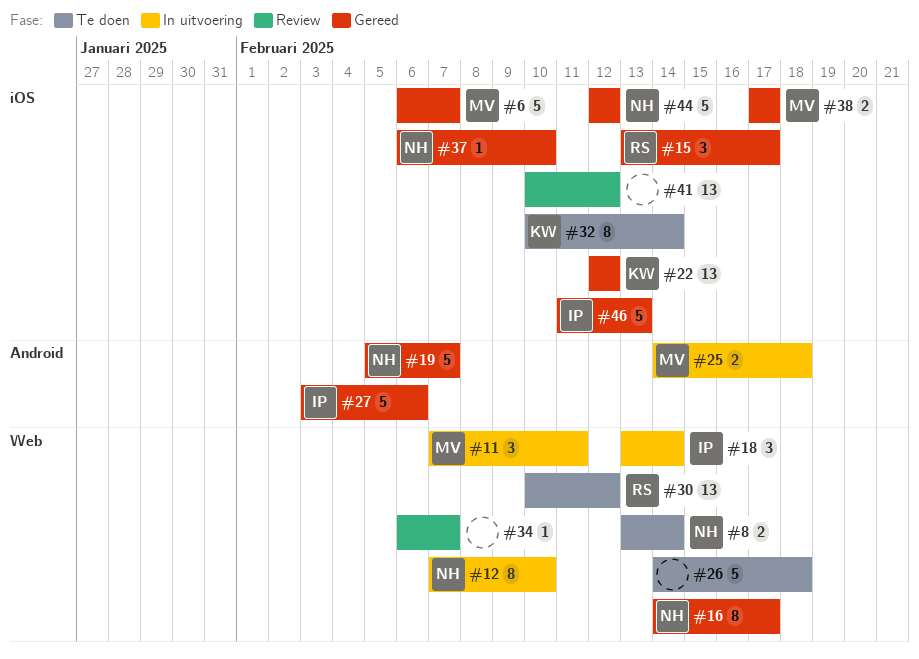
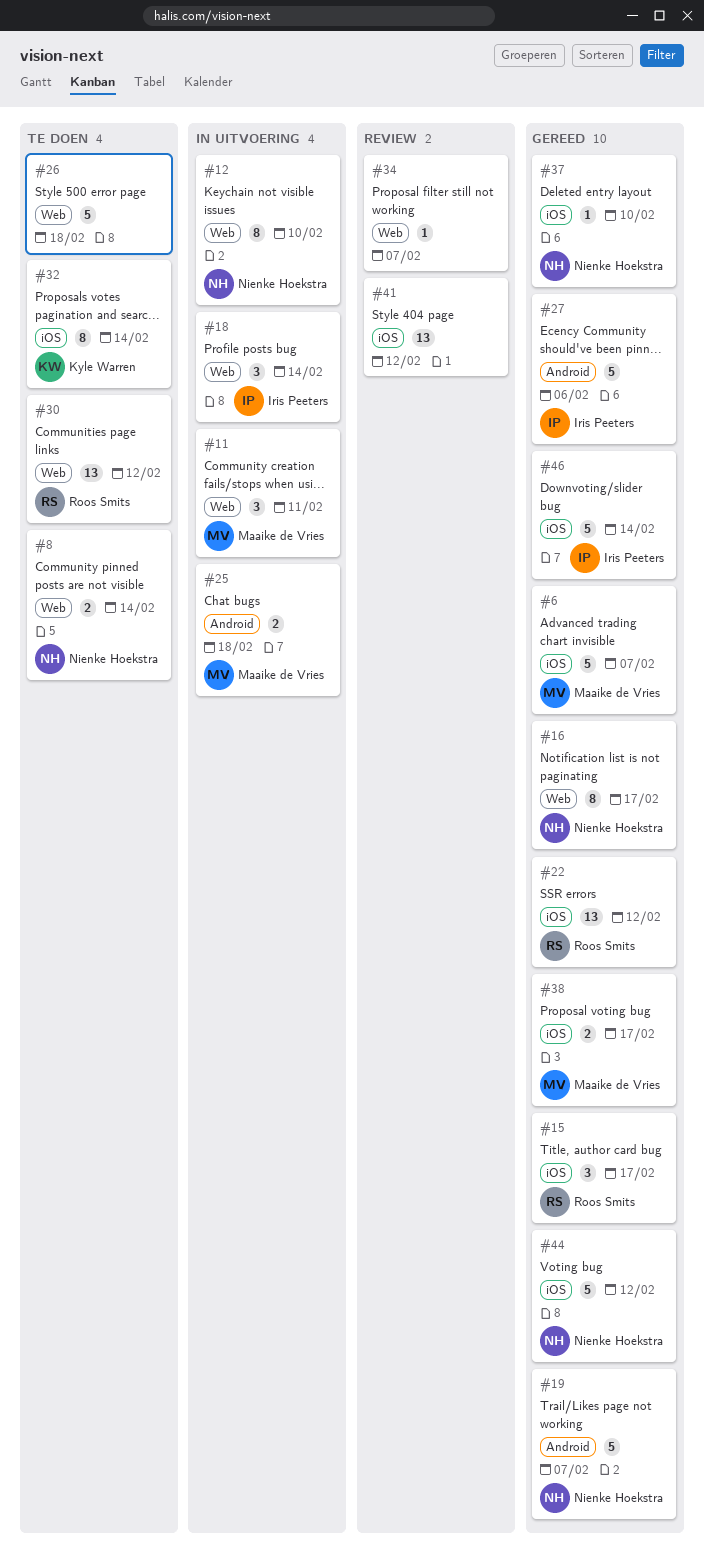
#22, owner: Kyle Warren -> Roos Smits
#46, due: Feb 13 -> Feb 14

